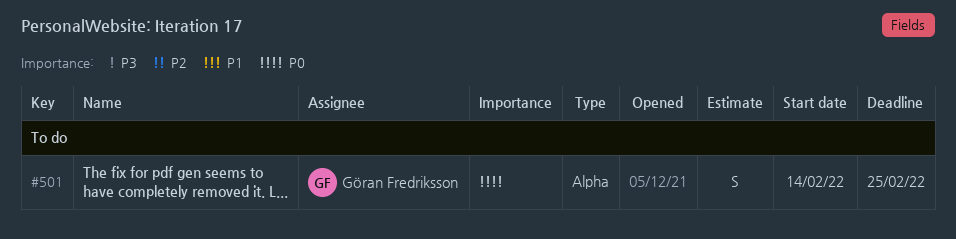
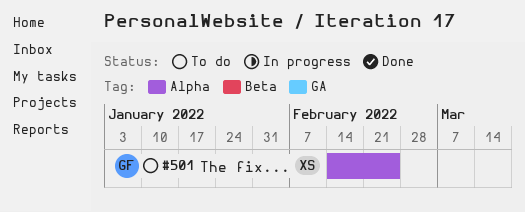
#501, estimate: S -> XS

